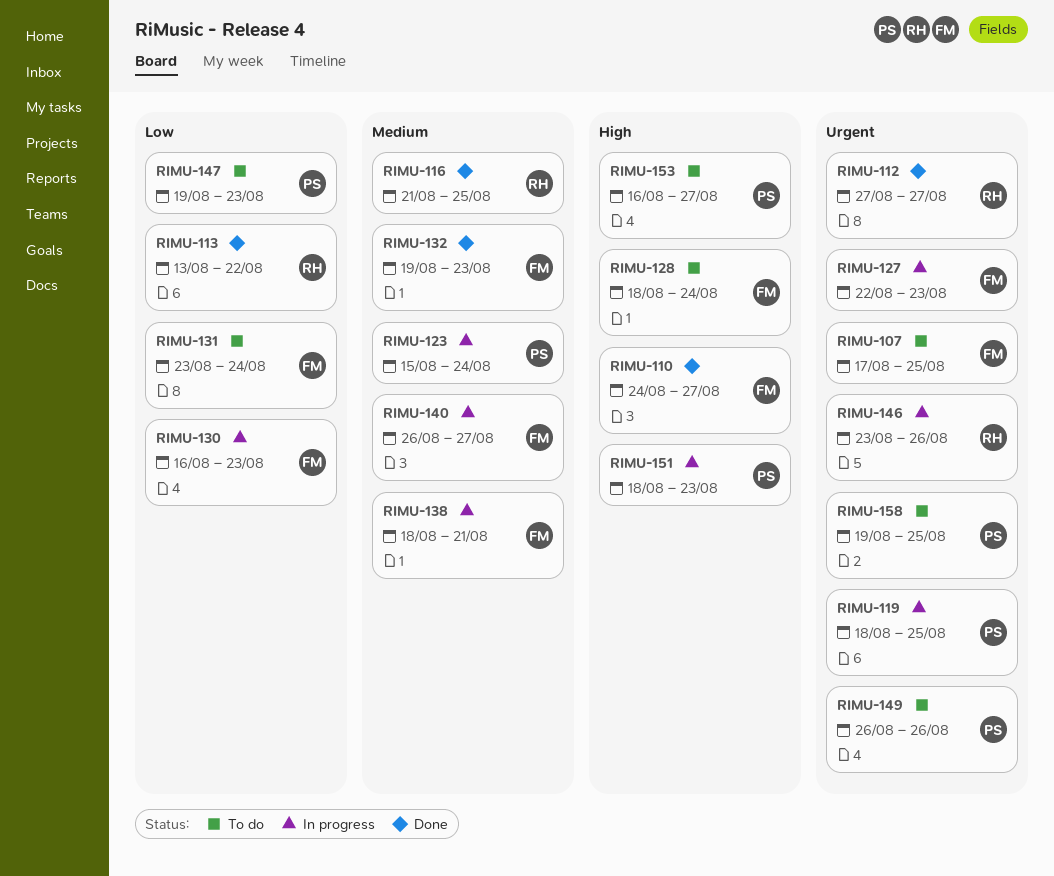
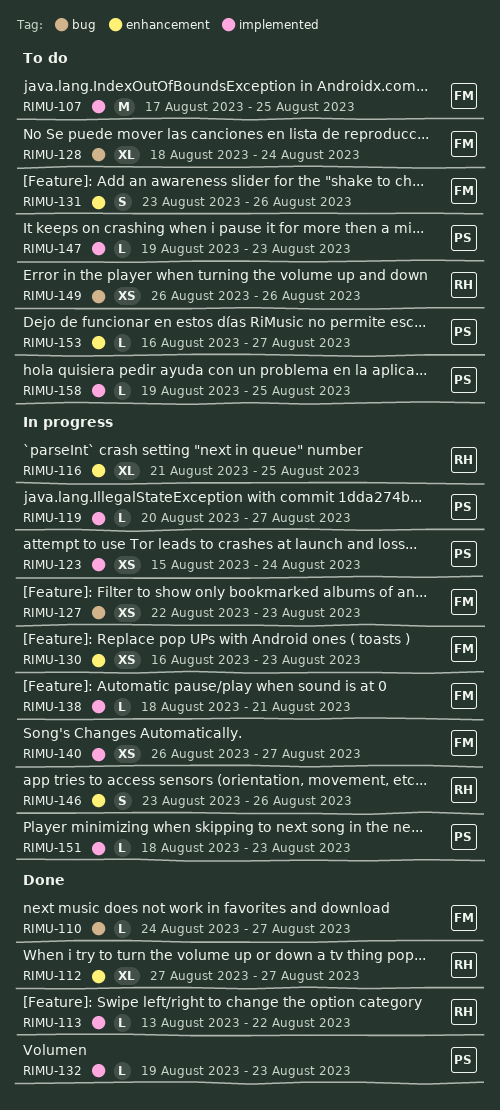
RIMU-116, status: Done -> In progress
RIMU-119, start: Aug 18 -> Aug 20
RIMU-119, due: Aug 25 -> Aug 27
RIMU-131, due: Aug 24 -> Aug 26
RIMU-132, owner: FM -> PS
RIMU-149, owner: PS -> RH

